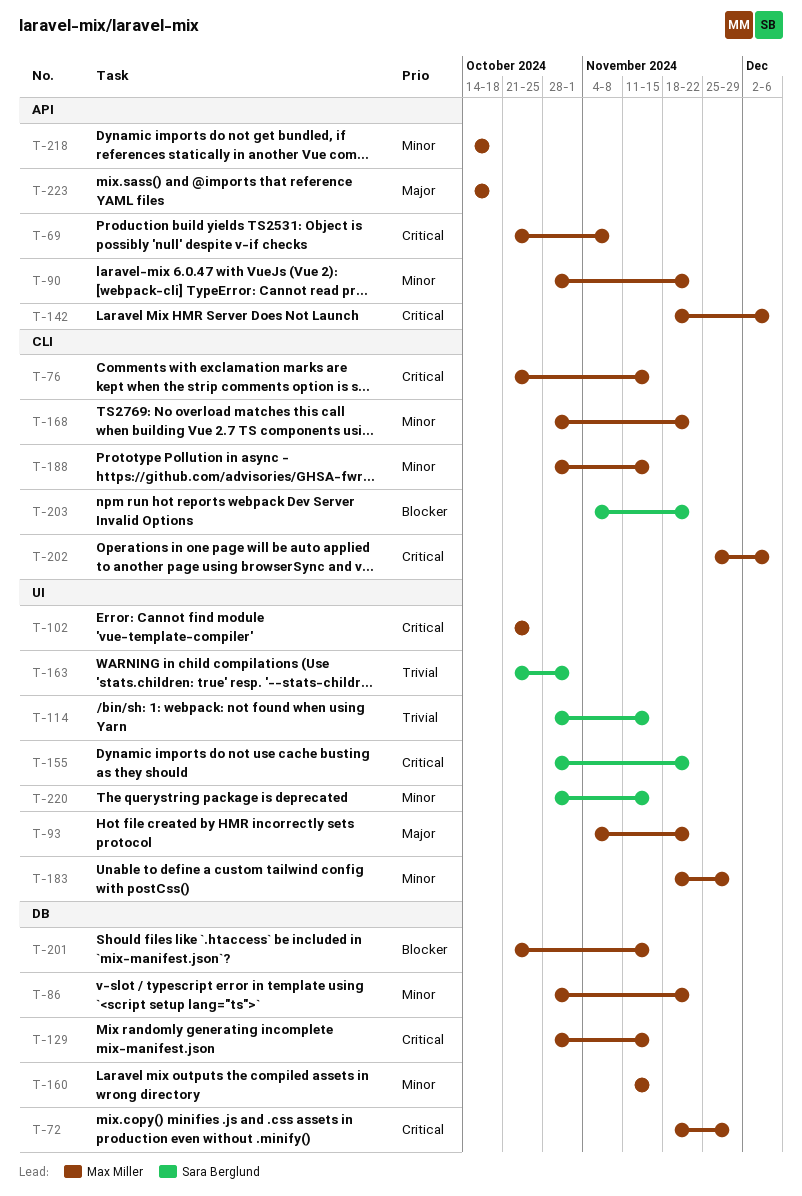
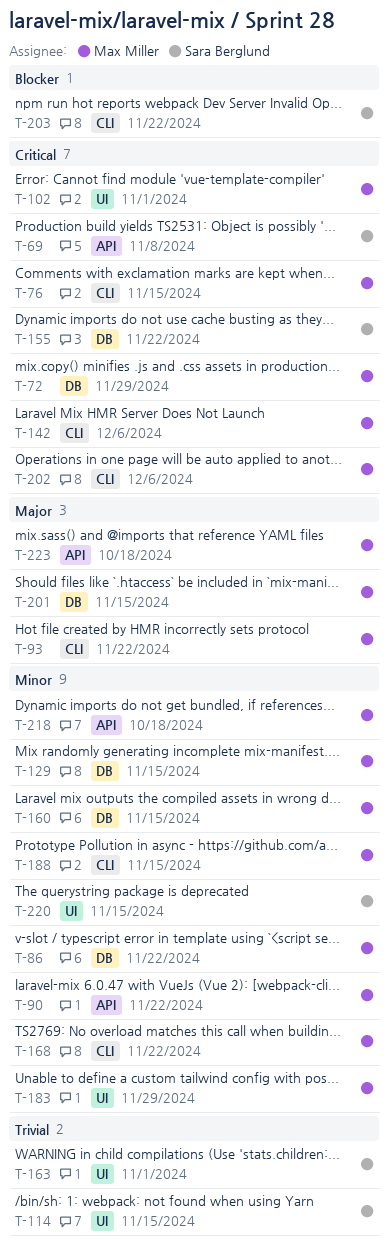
T-69, owner: Max Miller -> Sara Berglund
T-93, label: UI -> CLI
T-102, due: Oct 25 -> Nov 1
T-129, priority: Critical -> Minor
T-142, label: API -> CLI
T-155, label: UI -> DB
T-201, priority: Blocker -> Major

